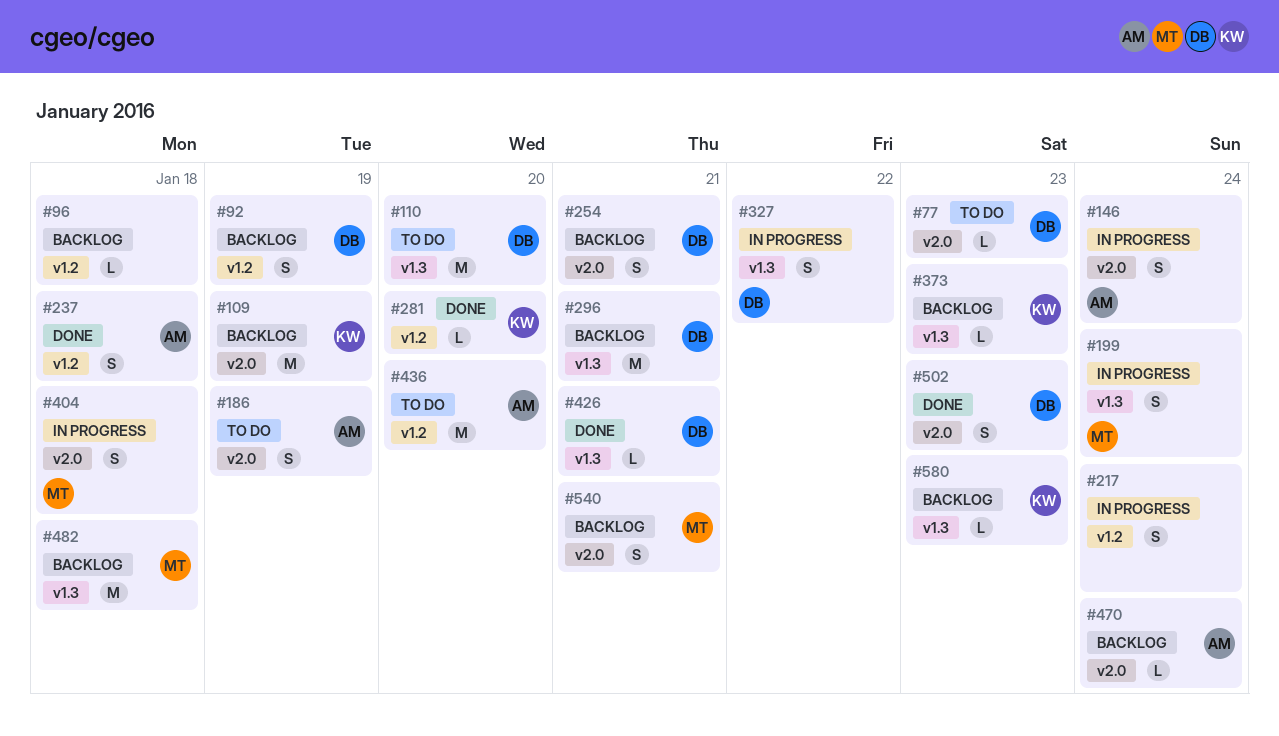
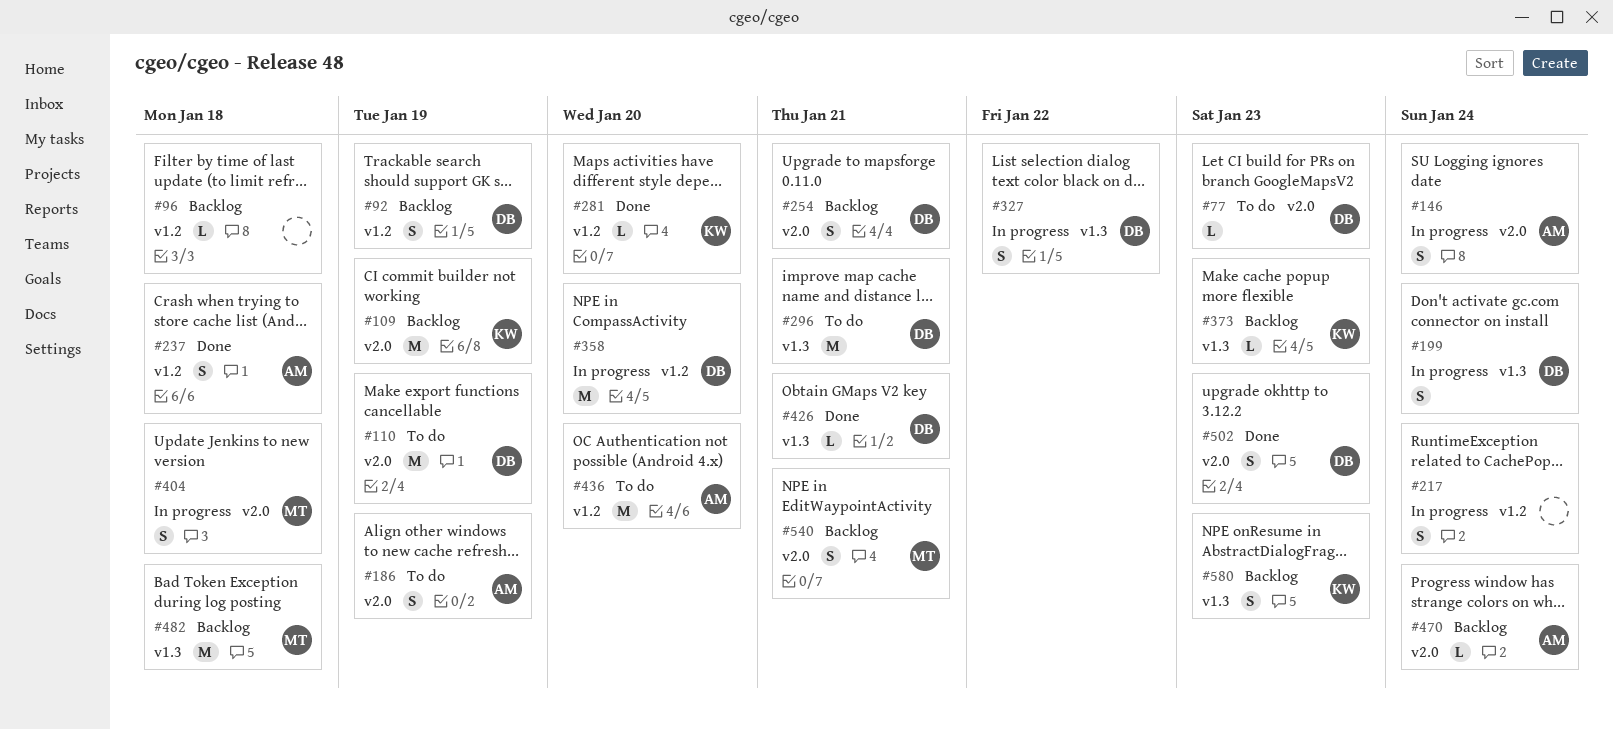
#110, label: v1.3 -> v2.0
#110, due: Jan 20 -> Jan 19
#199, owner: MT -> DB
#296, status: Backlog -> To do
#358: none -> present
#580, estimate: L -> S

